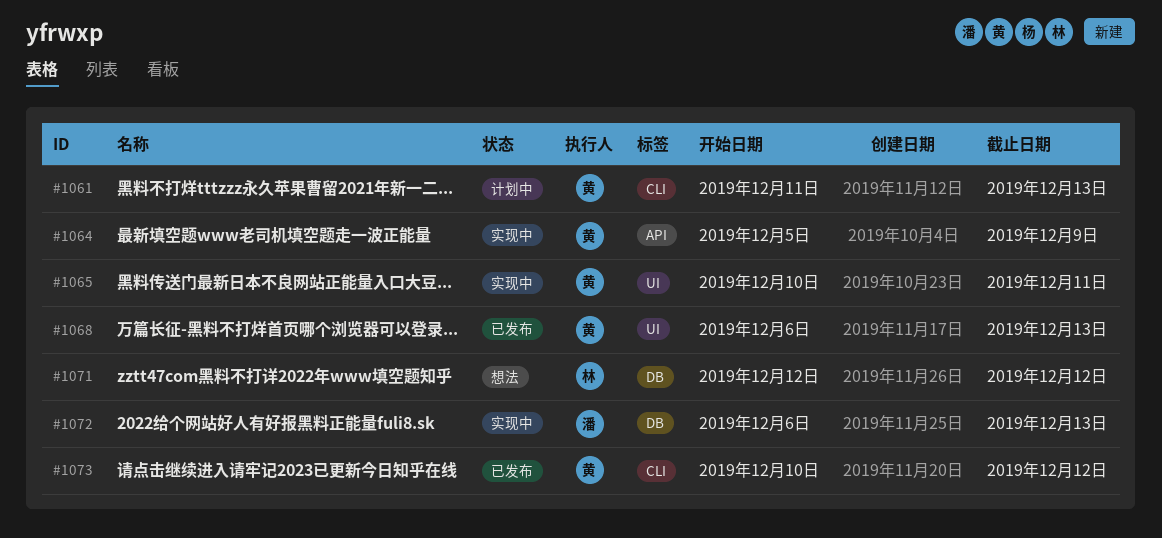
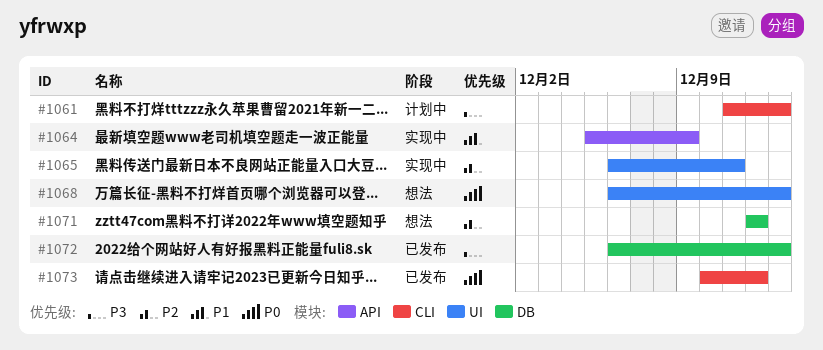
#1065, start: Dec 10 -> Dec 6
#1068, status: 已发布 -> 想法
#1072, status: 实现中 -> 已发布

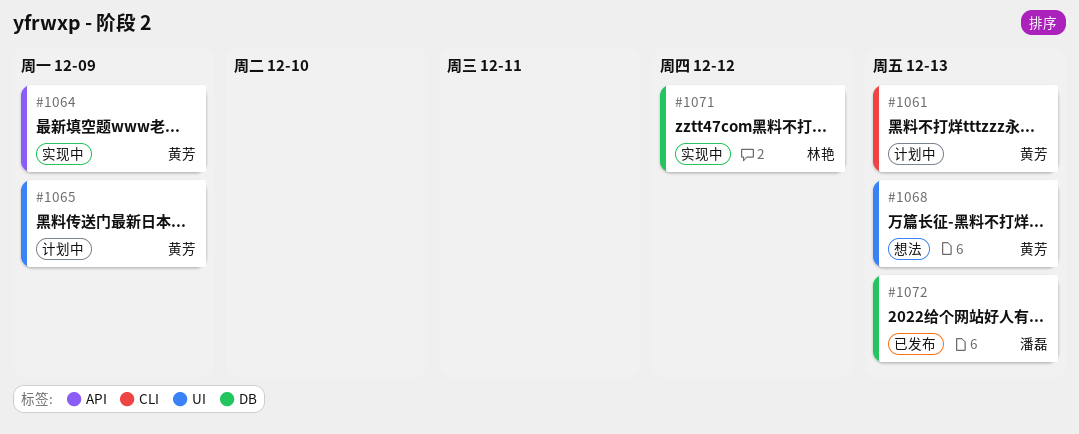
#1065, status: 实现中 -> 计划中
#1065, due: Dec 11 -> Dec 9
#1071, status: 想法 -> 实现中
#1073: present -> none

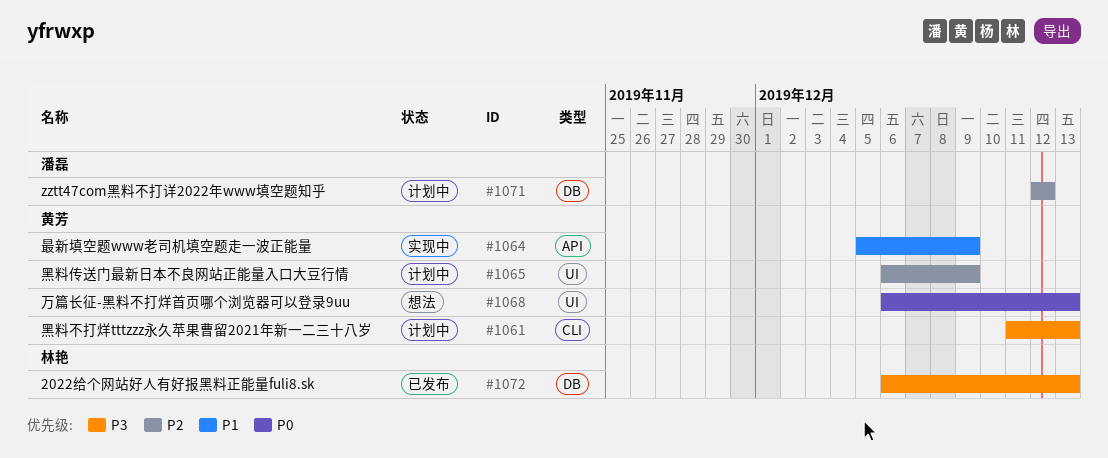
#1071, status: 实现中 -> 计划中
#1071, owner: 林艳 -> 潘磊
#1072, owner: 潘磊 -> 林艳

